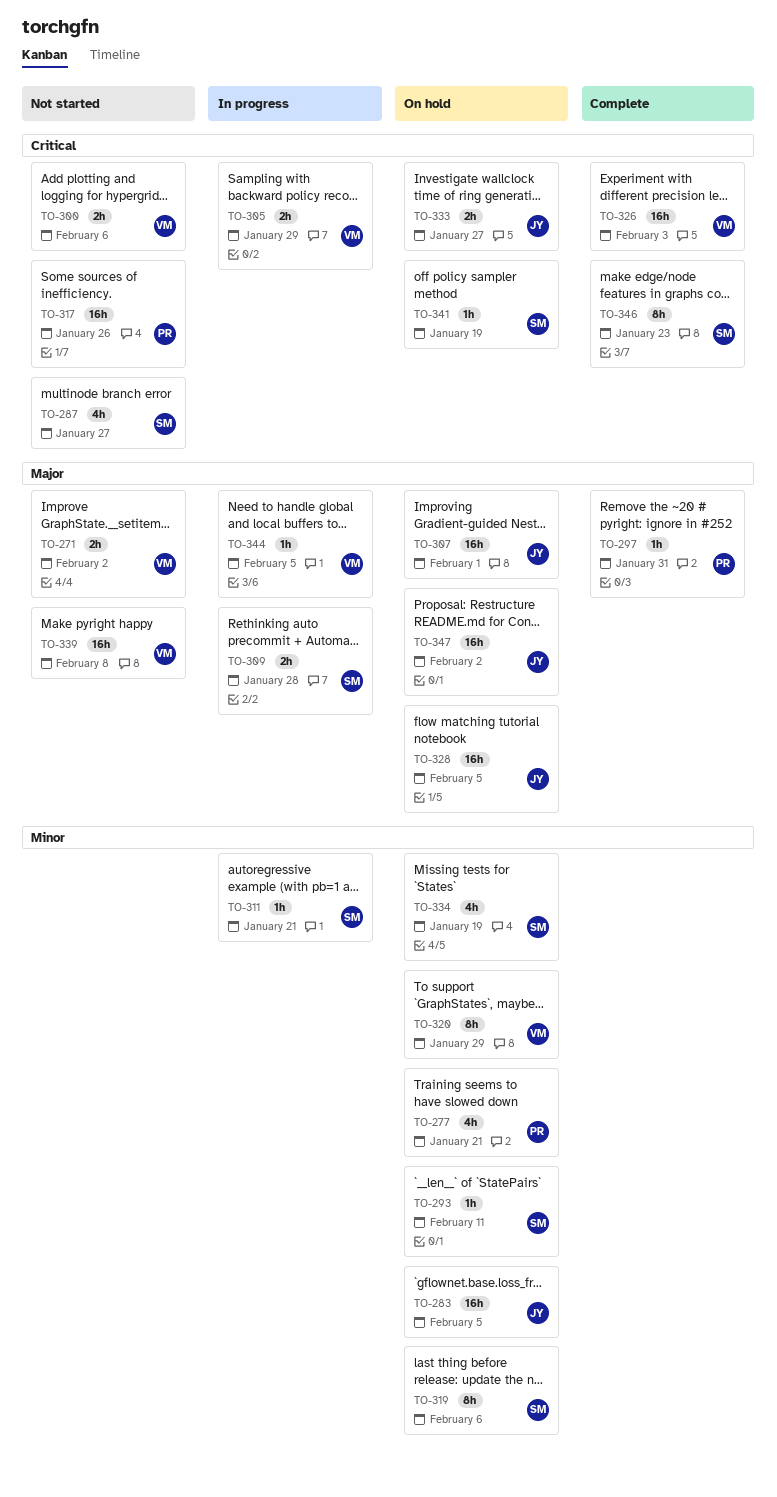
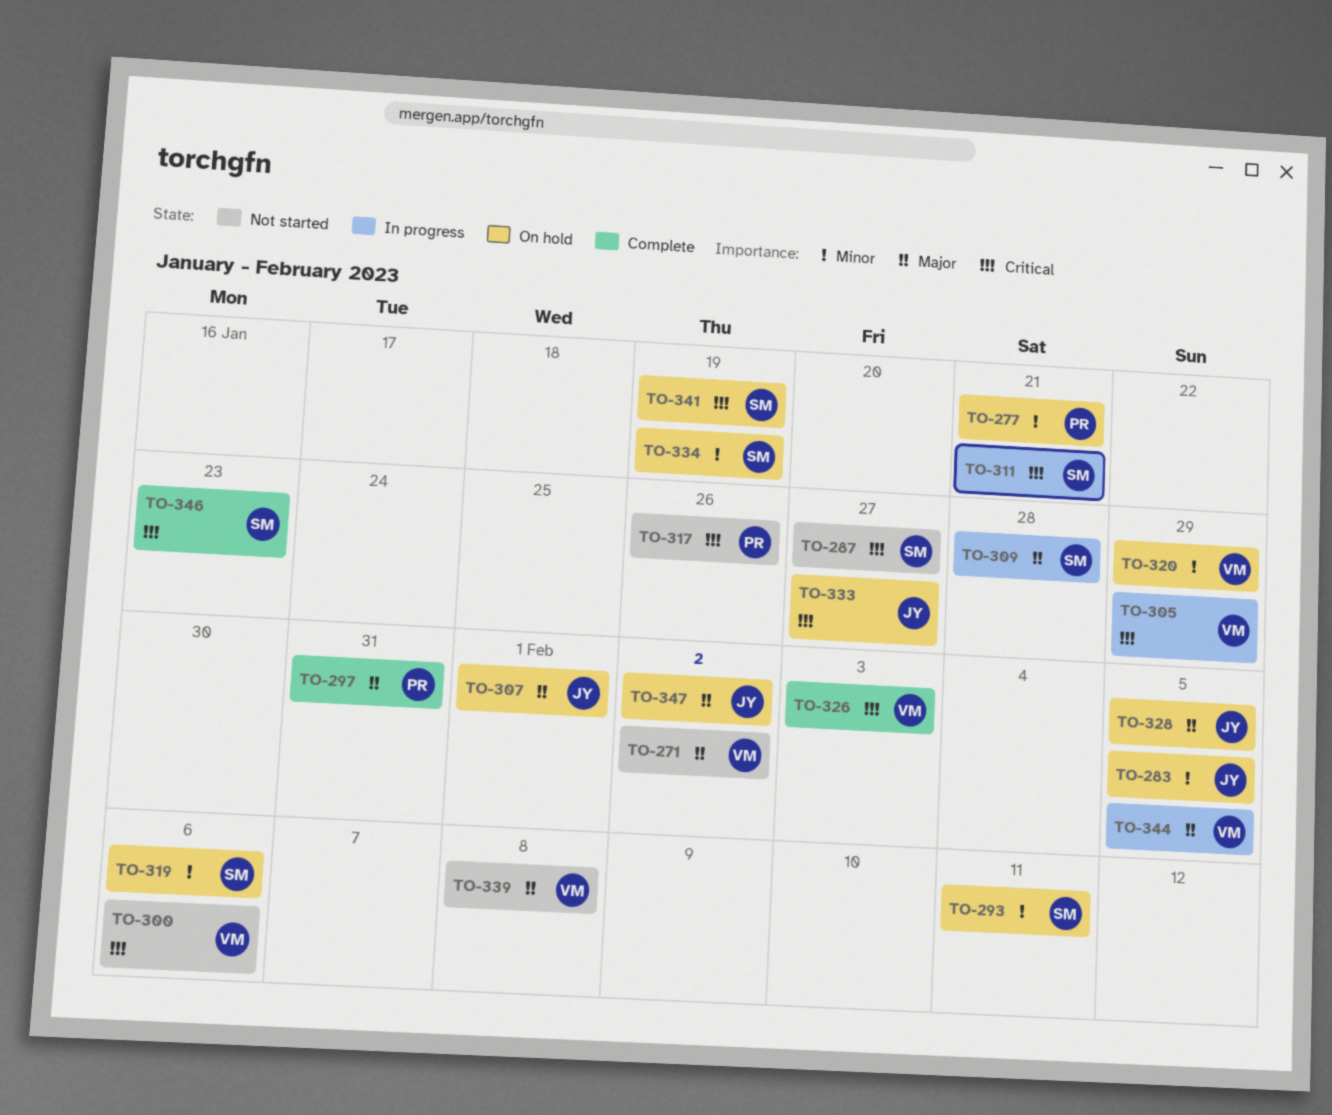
TO-311, priority: Minor -> Critical

